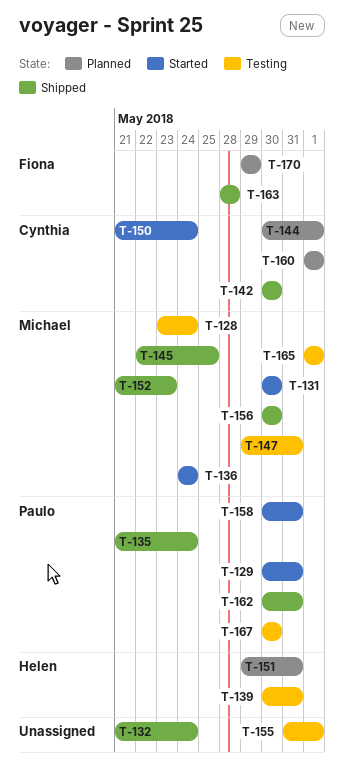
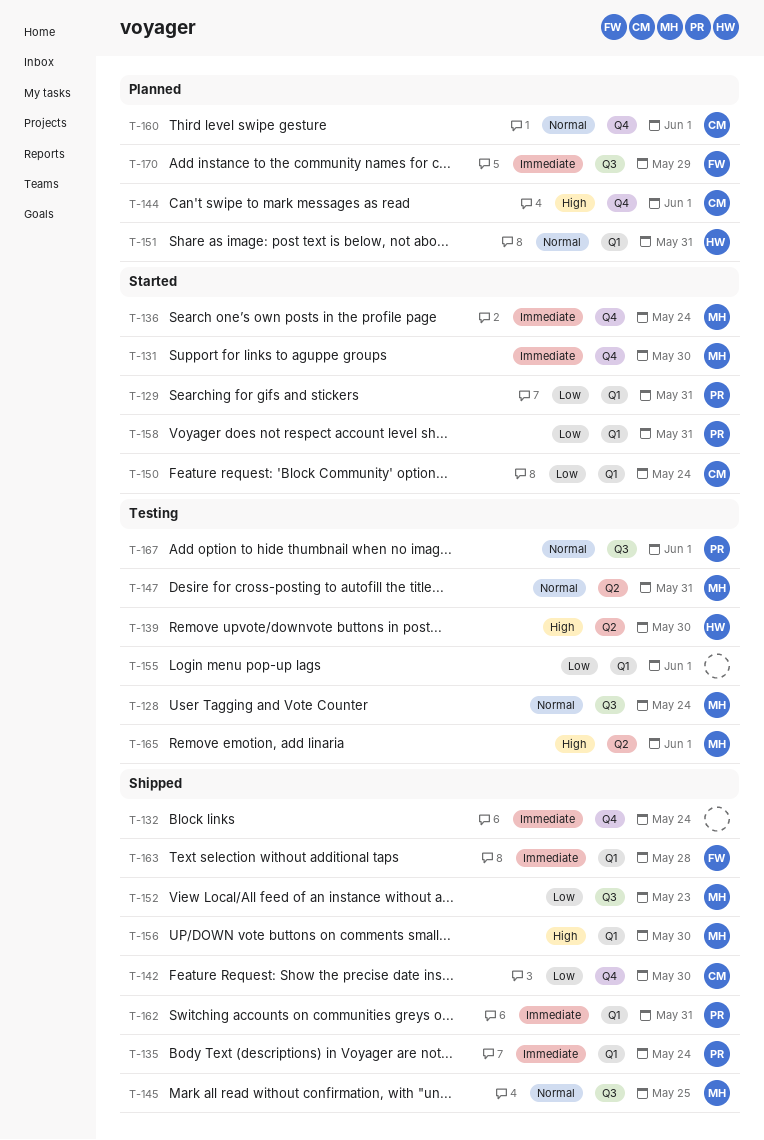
T-139, due: May 31 -> May 30
T-167, due: May 30 -> Jun 1

